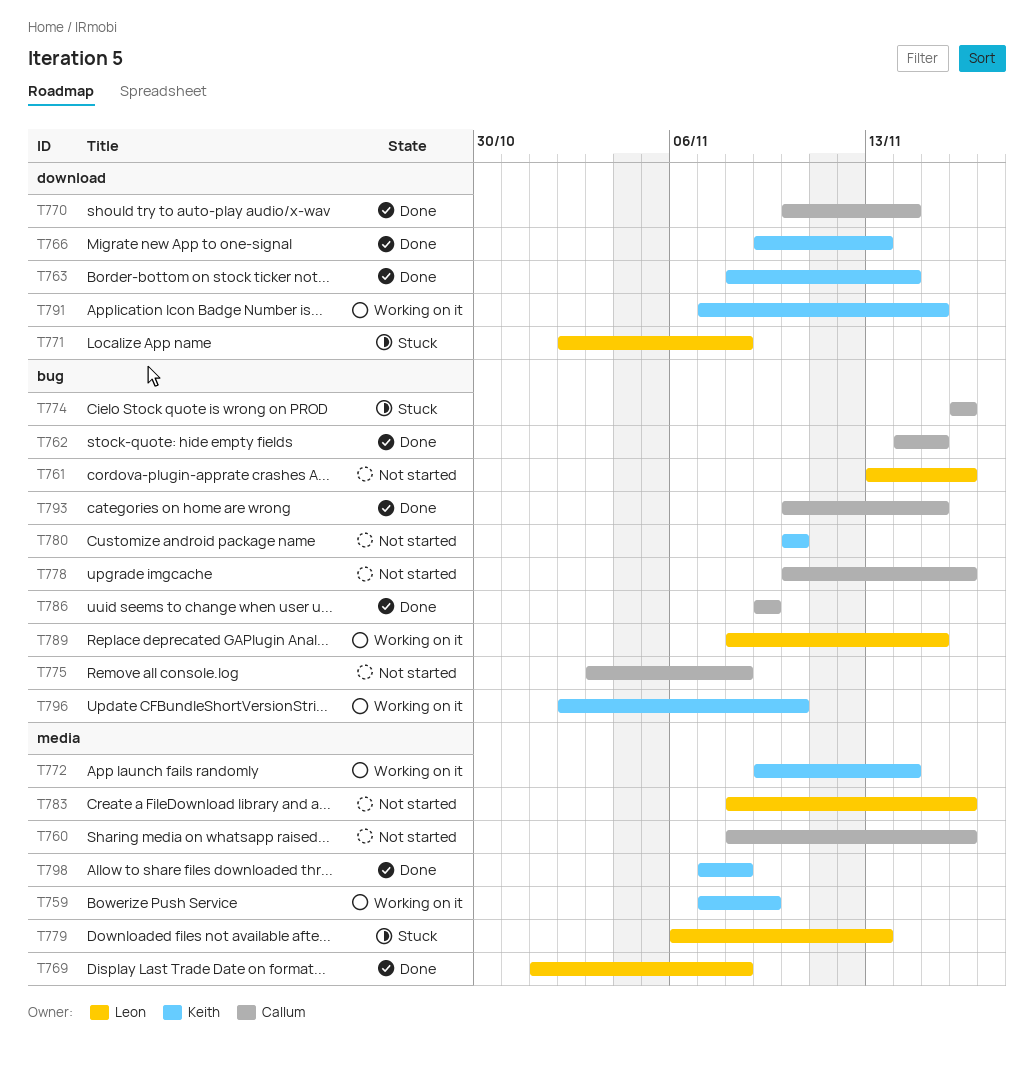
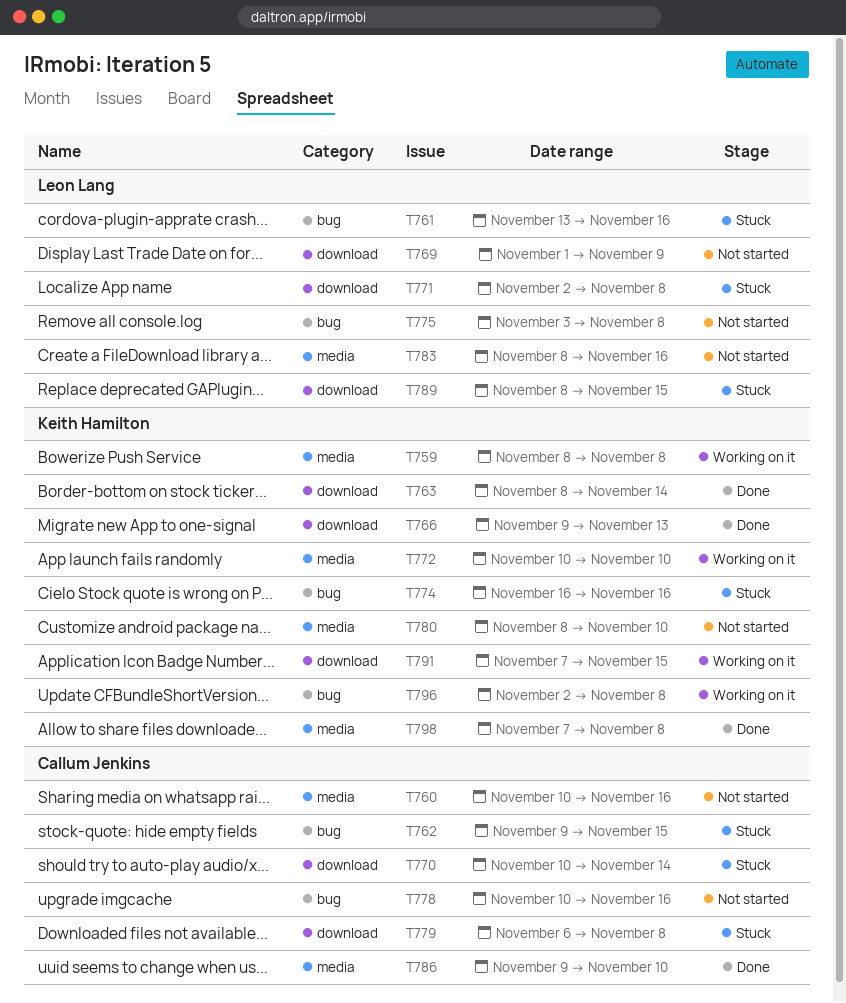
T759, start: Nov 7 -> Nov 8
T759, due: Nov 9 -> Nov 8
T760, start: Nov 8 -> Nov 10
T761, status: Not started -> Stuck
T762, status: Done -> Stuck
T762, start: Nov 14 -> Nov 9
T769, status: Done -> Not started
T769, label: media -> download
T769, due: Nov 8 -> Nov 9
T770, status: Done -> Stuck
T772, start: Nov 9 -> Nov 10
T772, due: Nov 14 -> Nov 10
T774, owner: Callum Jenkins -> Keith Hamilton
T775, owner: Callum Jenkins -> Leon Lang
T779, owner: Leon Lang -> Callum Jenkins
T779, label: media -> download
T779, due: Nov 13 -> Nov 8
T780, label: bug -> media
T780, start: Nov 10 -> Nov 8
T786, label: bug -> media
T786, due: Nov 9 -> Nov 10
T789, status: Working on it -> Stuck
T789, label: bug -> download
T793: present -> none
T796, due: Nov 10 -> Nov 8

